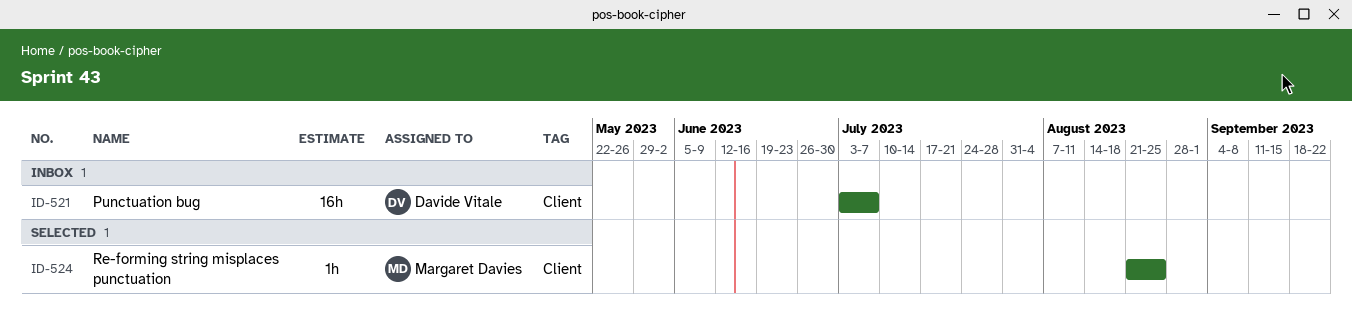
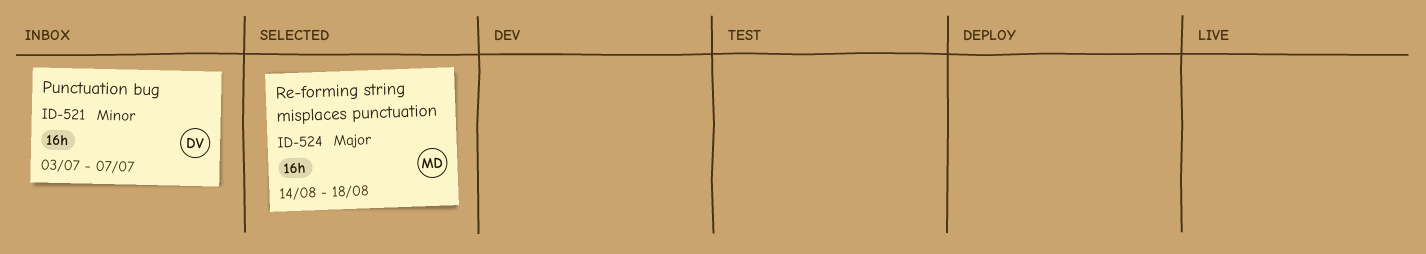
ID-524, estimate: 1h -> 16h
ID-524, start: Aug 21 -> Aug 14
ID-524, due: Aug 25 -> Aug 18

